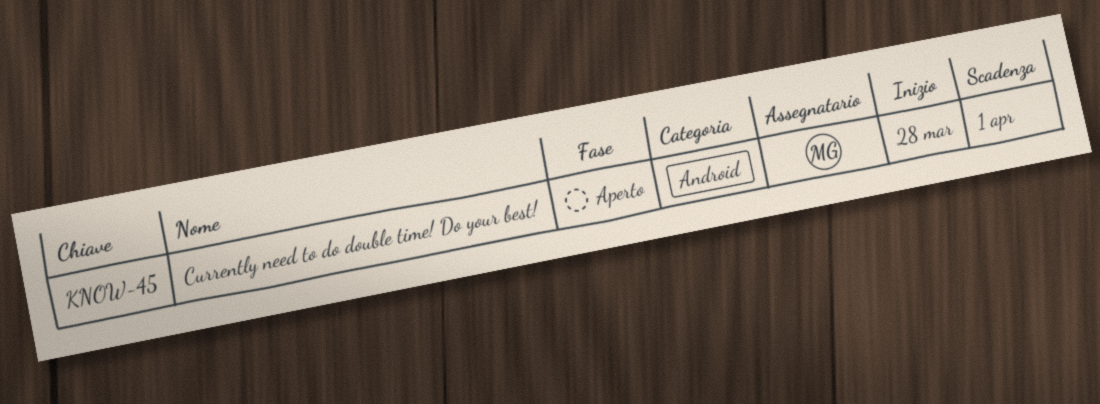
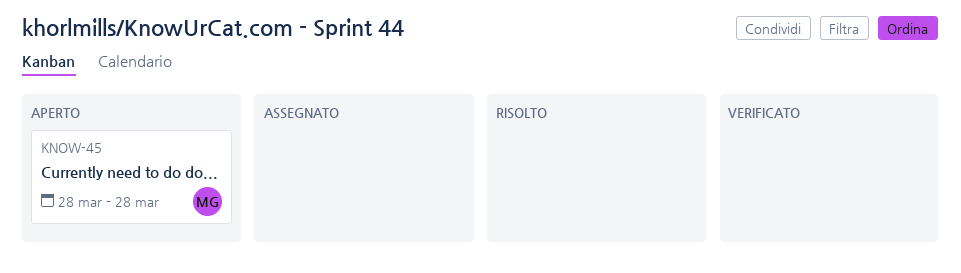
KNOW-45, due: Apr 1 -> Mar 28

